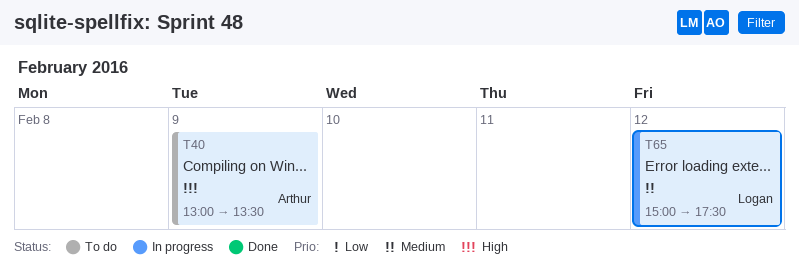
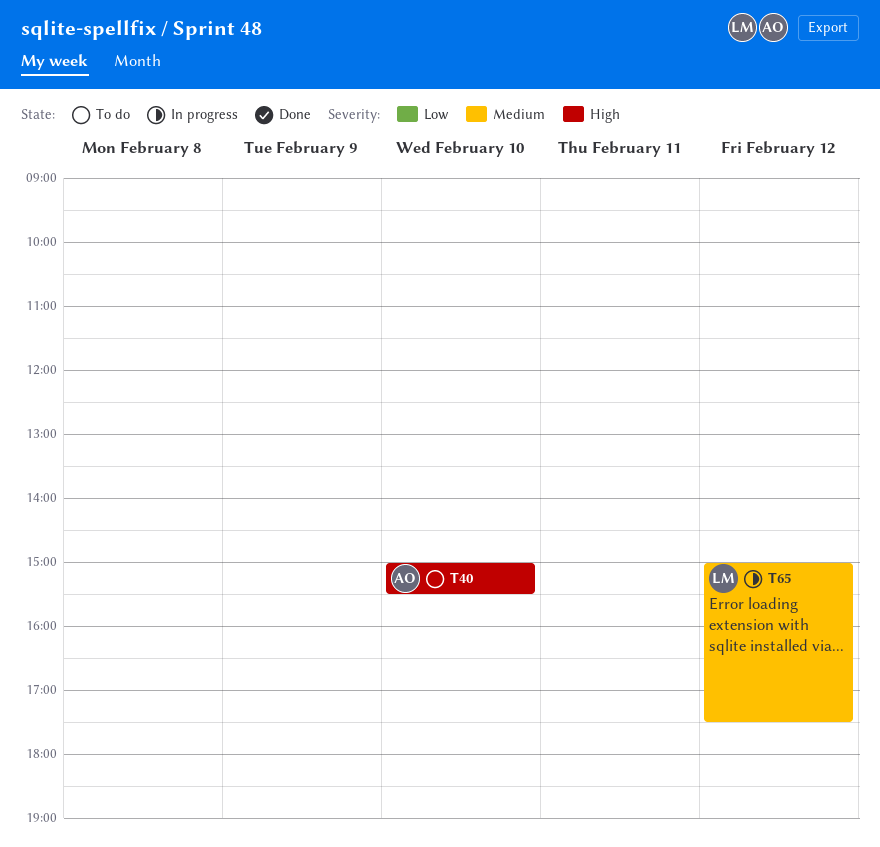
T40, day: Feb 9 -> Feb 10
T40, begins: 13:00 -> 15:00
T40, ends: 13:30 -> 15:30

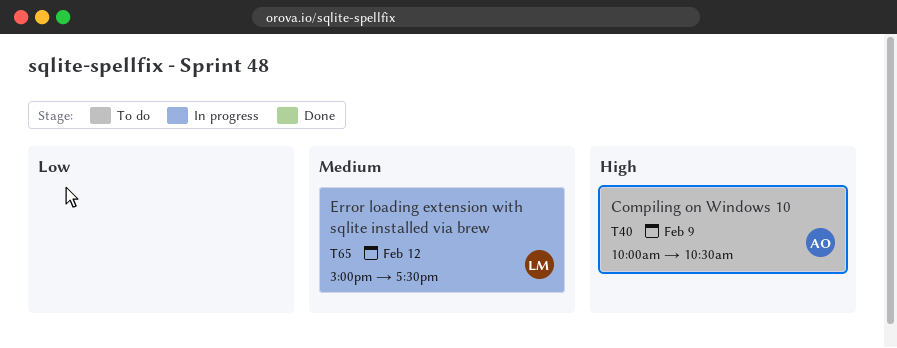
T40, day: Feb 10 -> Feb 9
T40, begins: 15:00 -> 10:00
T40, ends: 15:30 -> 10:30

